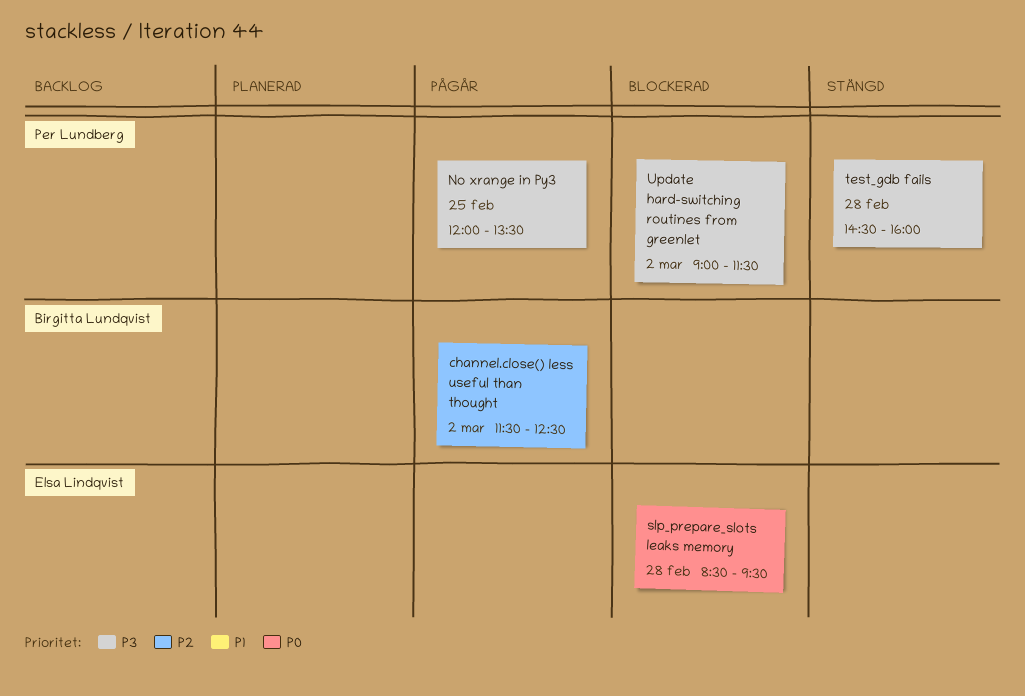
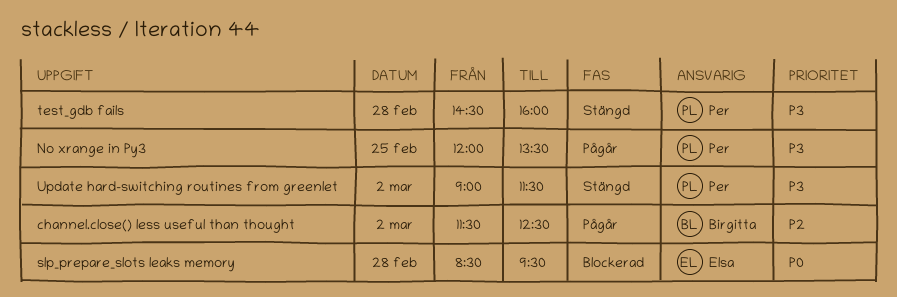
Update hard-switching routines from greenlet, status: Blockerad -> Stängd

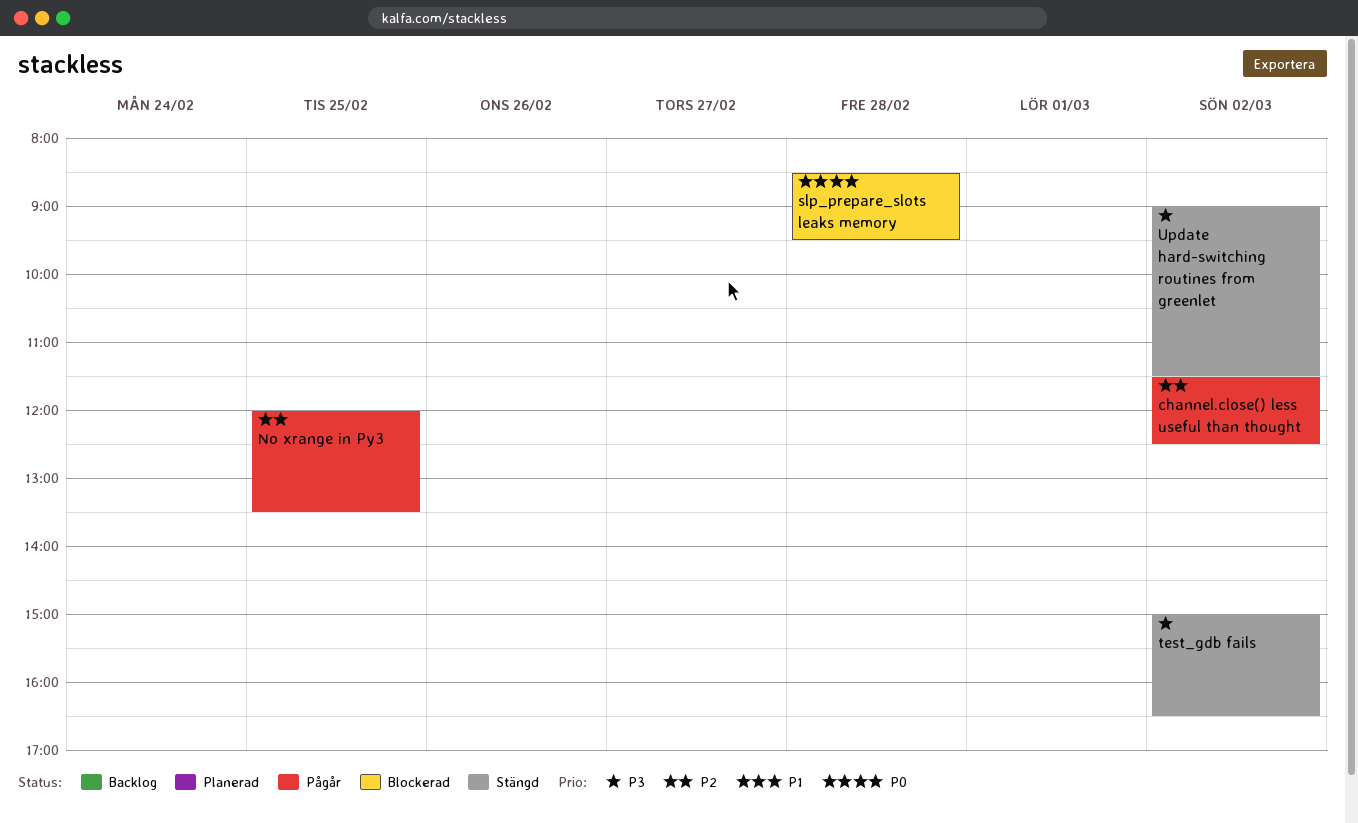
No xrange in Py3, priority: P3 -> P2
test_gdb fails, day: Feb 28 -> Mar 2
test_gdb fails, begins: 14:30 -> 15:00
test_gdb fails, ends: 16:00 -> 16:30

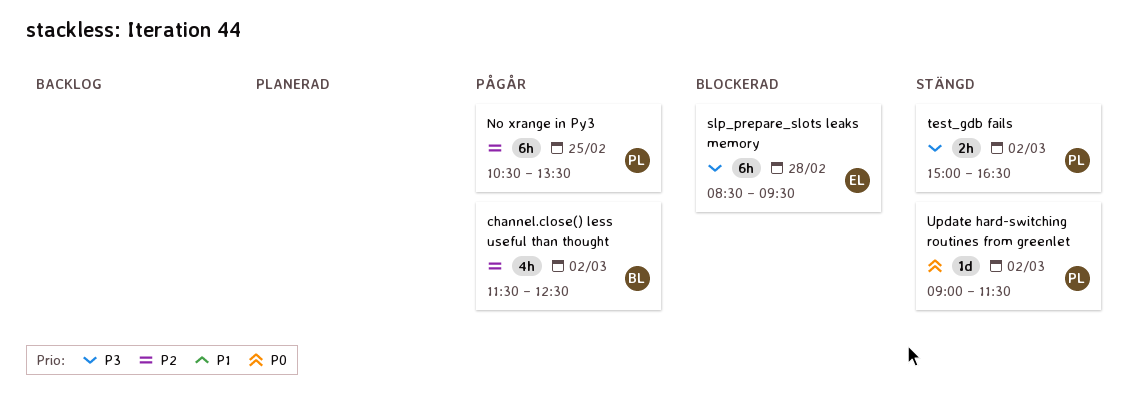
No xrange in Py3, begins: 12:00 -> 10:30
slp_prepare_slots leaks memory, priority: P0 -> P3
Update hard-switching routines from greenlet, priority: P3 -> P0

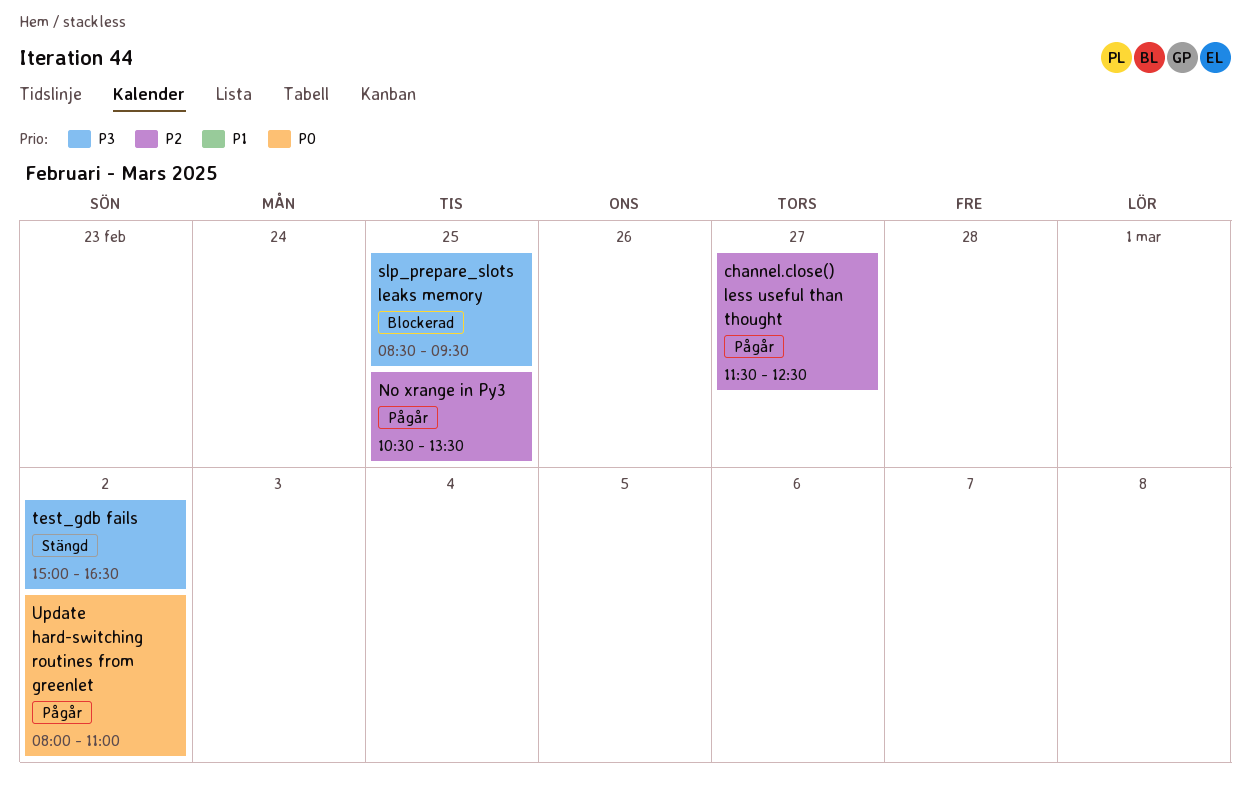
channel.close() less useful than thought, day: Mar 2 -> Feb 27
slp_prepare_slots leaks memory, day: Feb 28 -> Feb 25
Update hard-switching routines from greenlet, status: Stängd -> Pågår
Update hard-switching routines from greenlet, begins: 09:00 -> 08:00
Update hard-switching routines from greenlet, ends: 11:30 -> 11:00

